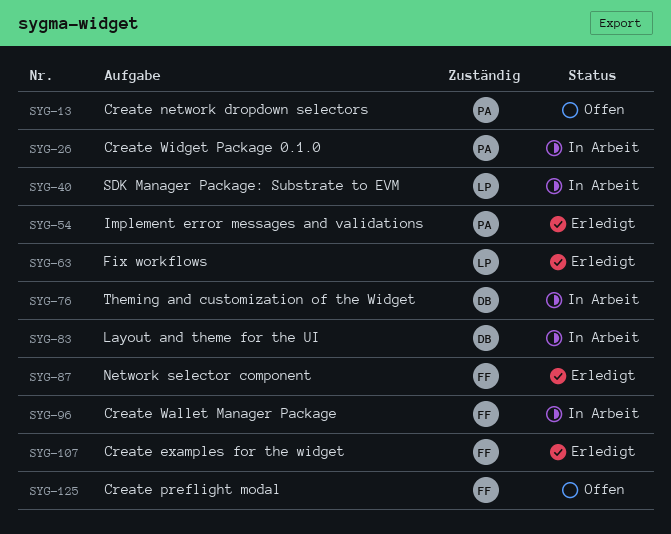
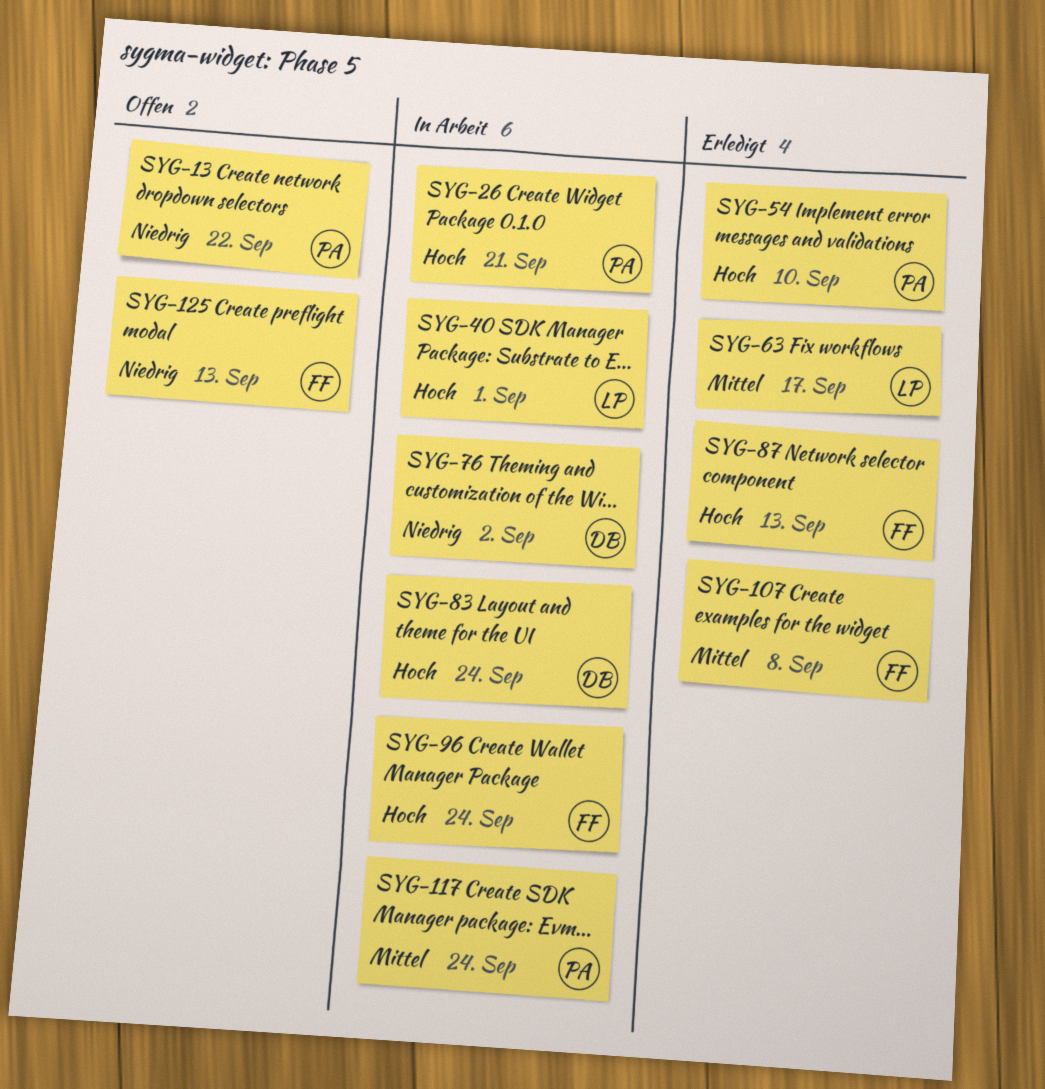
SYG-117: none -> present

